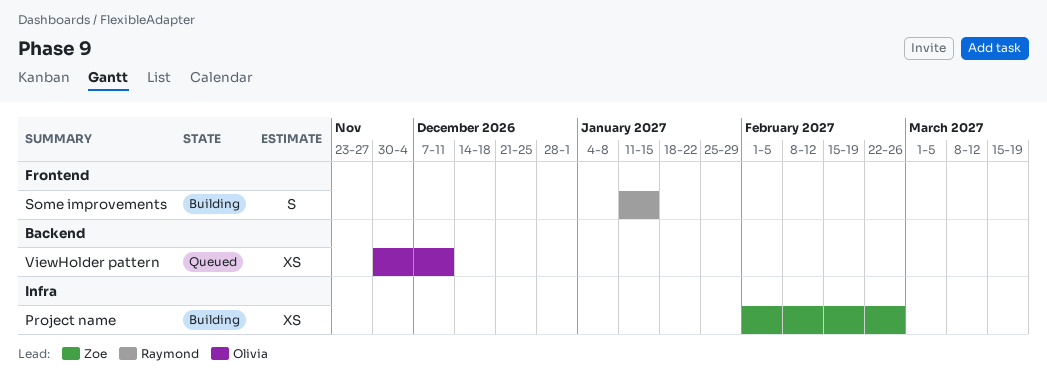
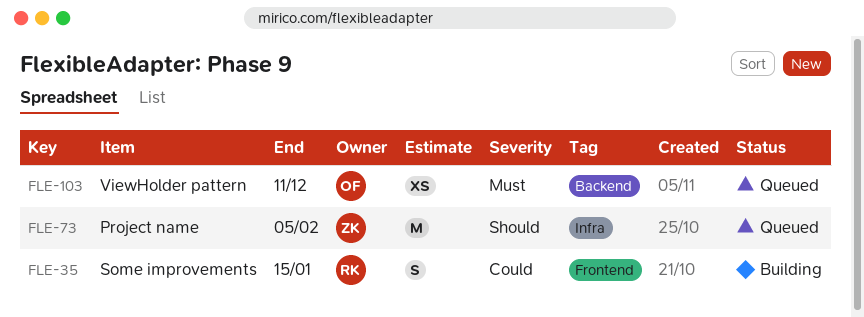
Project name, status: Building -> Queued
Project name, estimate: XS -> M
Project name, due: Feb 26 -> Feb 5

